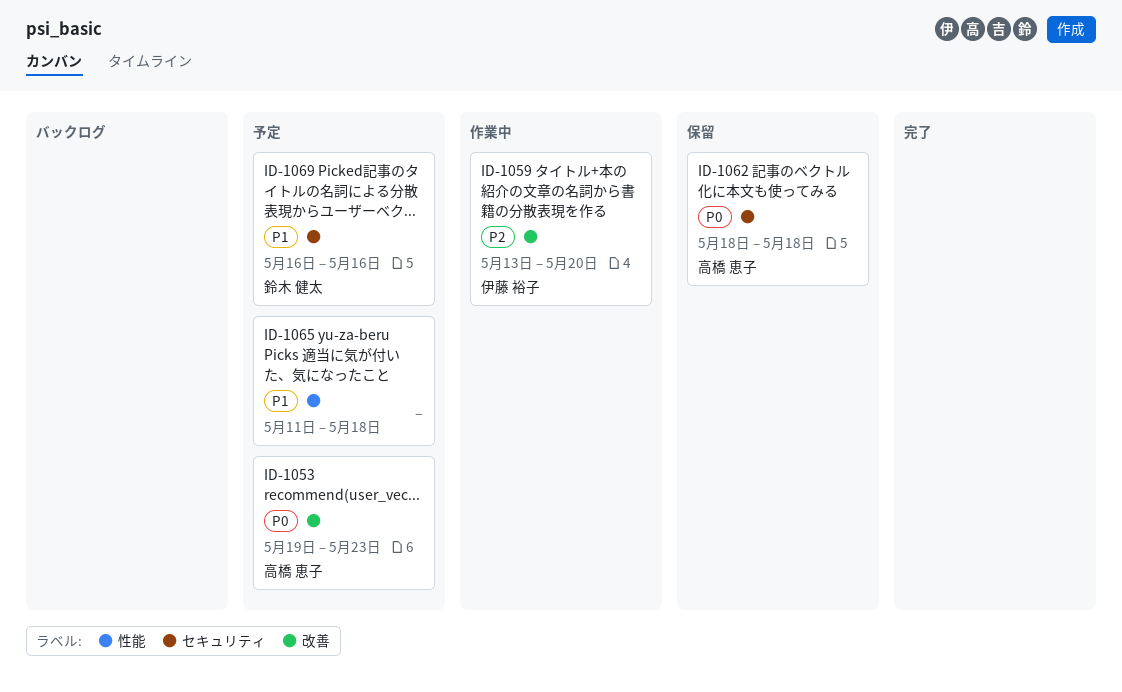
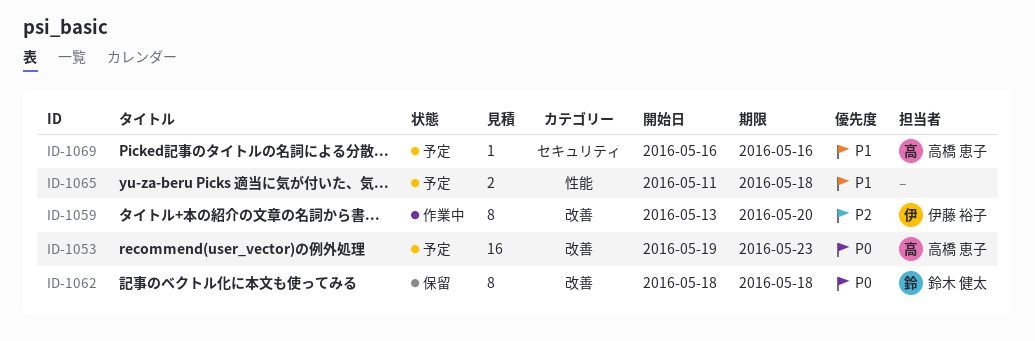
ID-1062, owner: 高橋 恵子 -> 鈴木 健太
ID-1062, label: セキュリティ -> 改善
ID-1069, owner: 鈴木 健太 -> 高橋 恵子

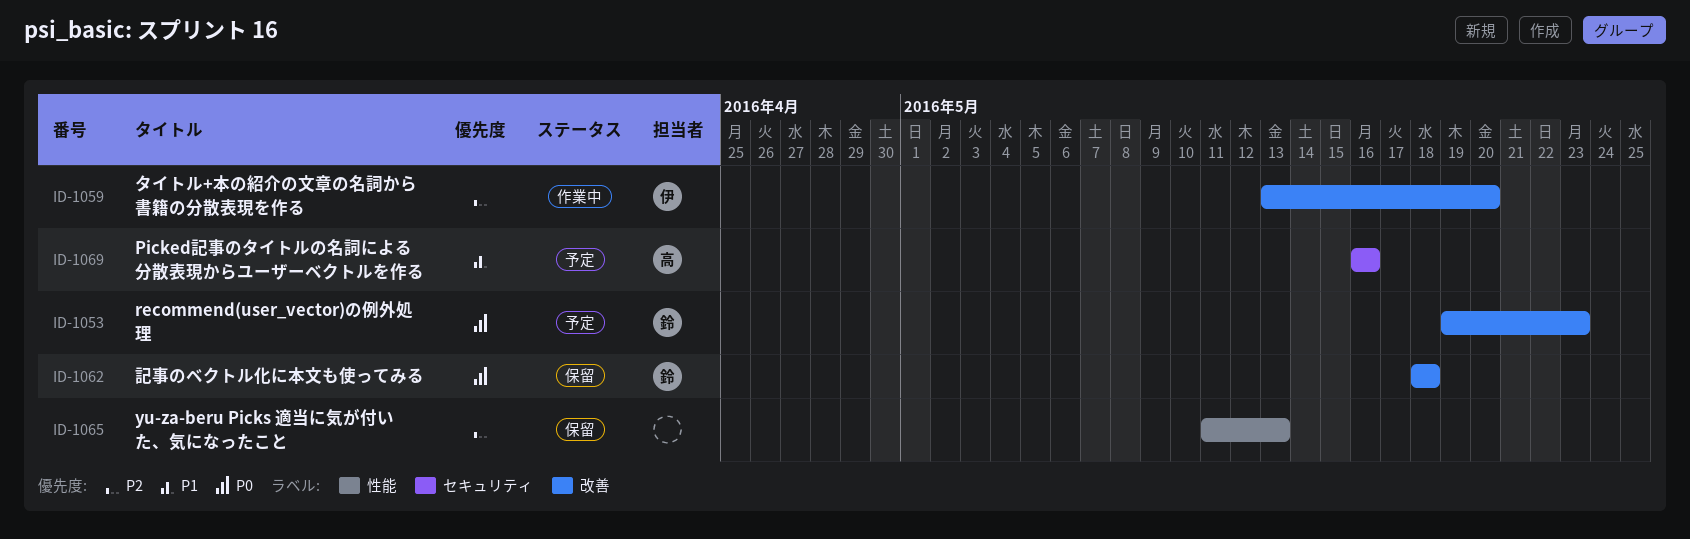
ID-1053, owner: 高橋 恵子 -> 鈴木 健太
ID-1065, status: 予定 -> 保留
ID-1065, priority: P1 -> P2
ID-1065, due: May 18 -> May 13

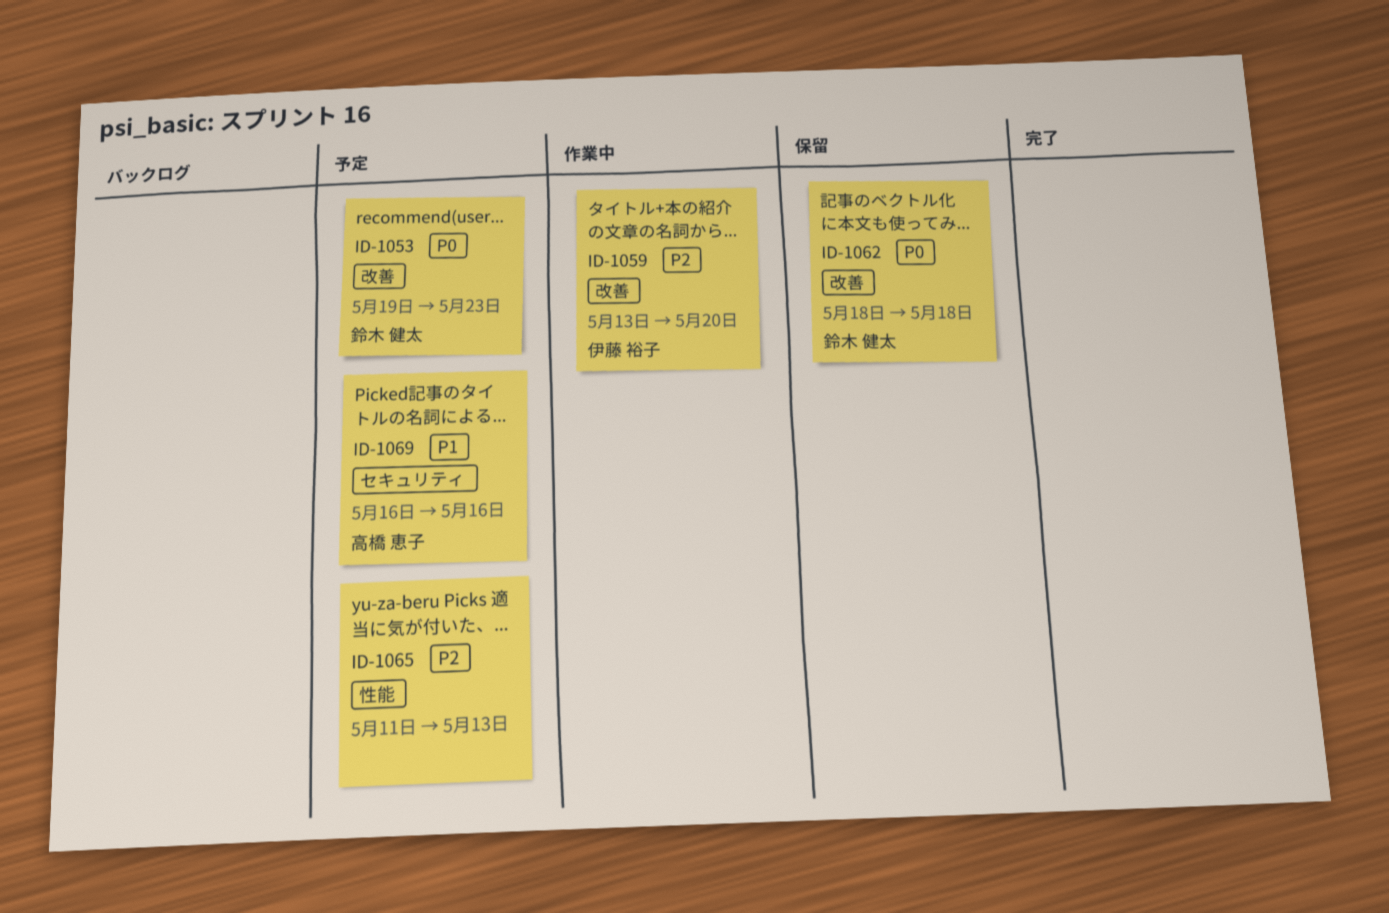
ID-1065, status: 保留 -> 予定

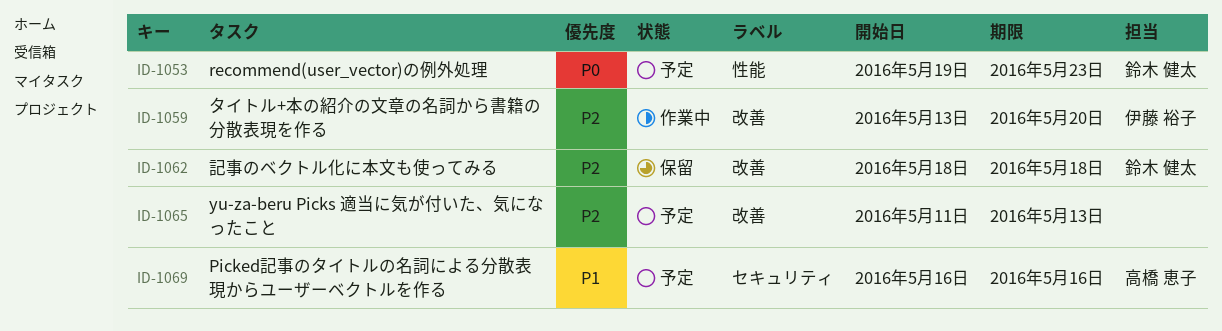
ID-1053, label: 改善 -> 性能
ID-1062, priority: P0 -> P2
ID-1065, label: 性能 -> 改善

